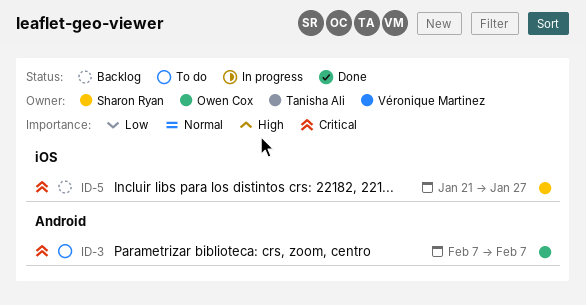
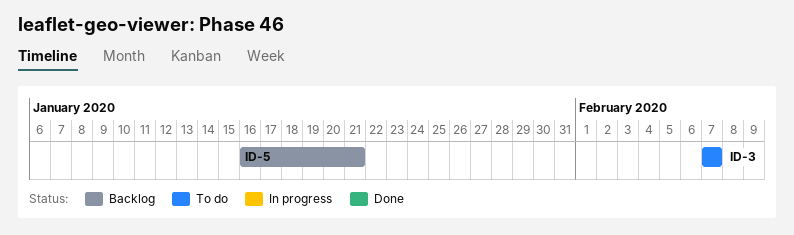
ID-5, start: Jan 21 -> Jan 16
ID-5, due: Jan 27 -> Jan 21

